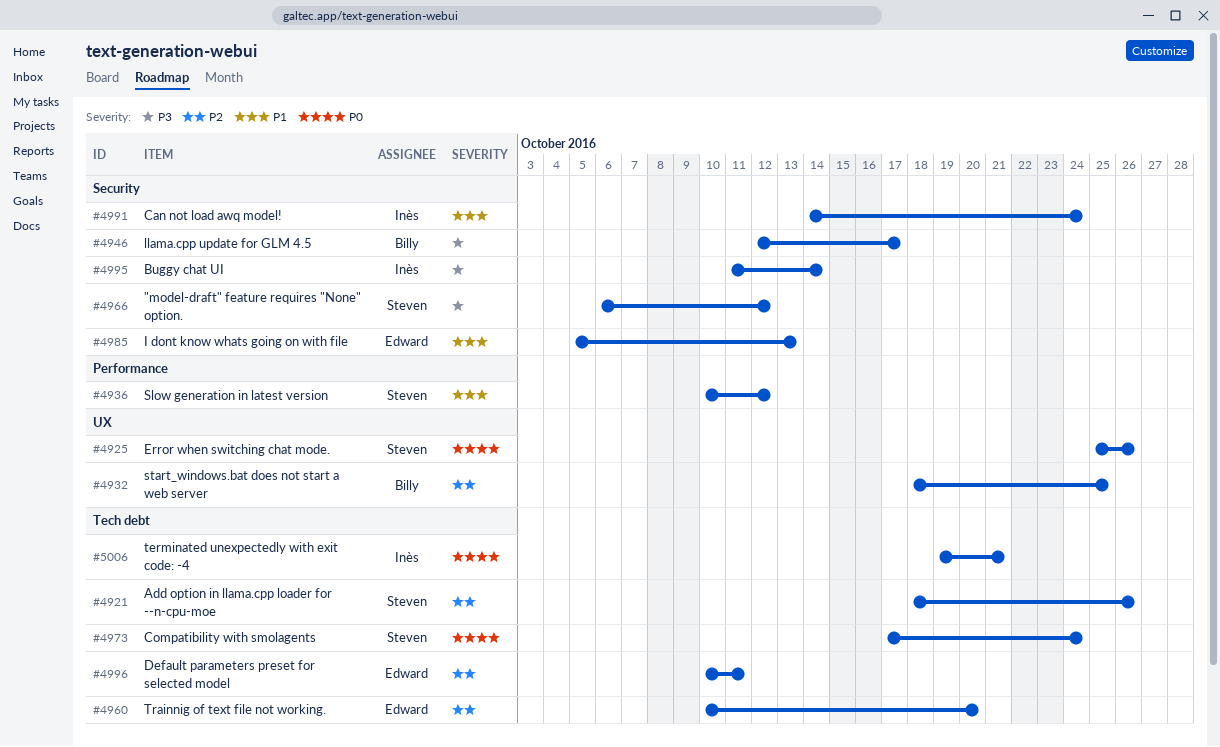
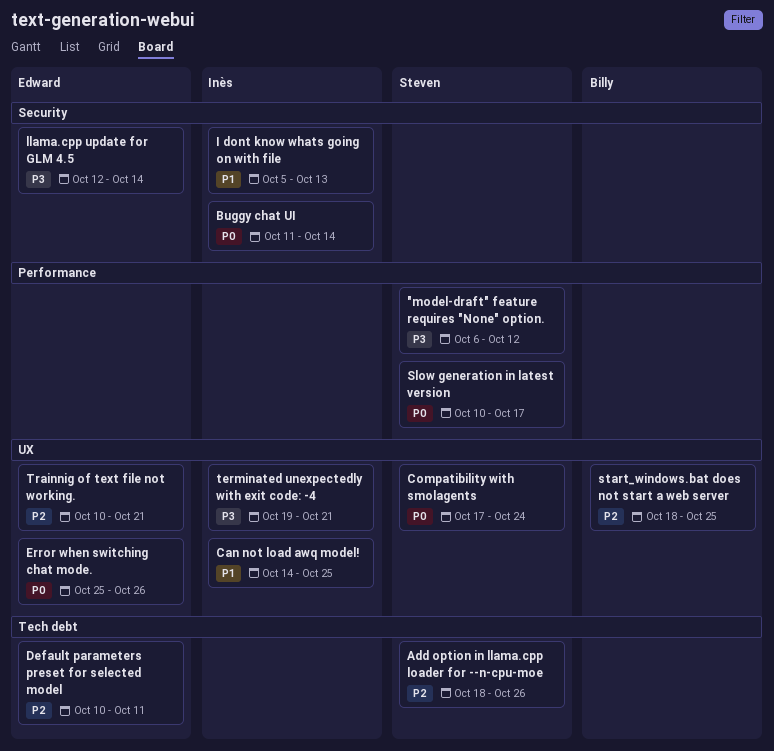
"model-draft" feature requires "None" option., label: Security -> Performance
Buggy chat UI, priority: P3 -> P0
Can not load awq model!, label: Security -> UX
Can not load awq model!, due: Oct 24 -> Oct 25
Compatibility with smolagents, label: Tech debt -> UX
Error when switching chat mode., owner: Steven -> Edward
I dont know whats going on with file, owner: Edward -> Inès
llama.cpp update for GLM 4.5, owner: Billy -> Edward
llama.cpp update for GLM 4.5, due: Oct 17 -> Oct 14
Slow generation in latest version, priority: P1 -> P0
Slow generation in latest version, due: Oct 12 -> Oct 17
terminated unexpectedly with exit code: -4, priority: P0 -> P3
terminated unexpectedly with exit code: -4, label: Tech debt -> UX
Trainnig of text file not working., label: Tech debt -> UX
Trainnig of text file not working., due: Oct 20 -> Oct 21

